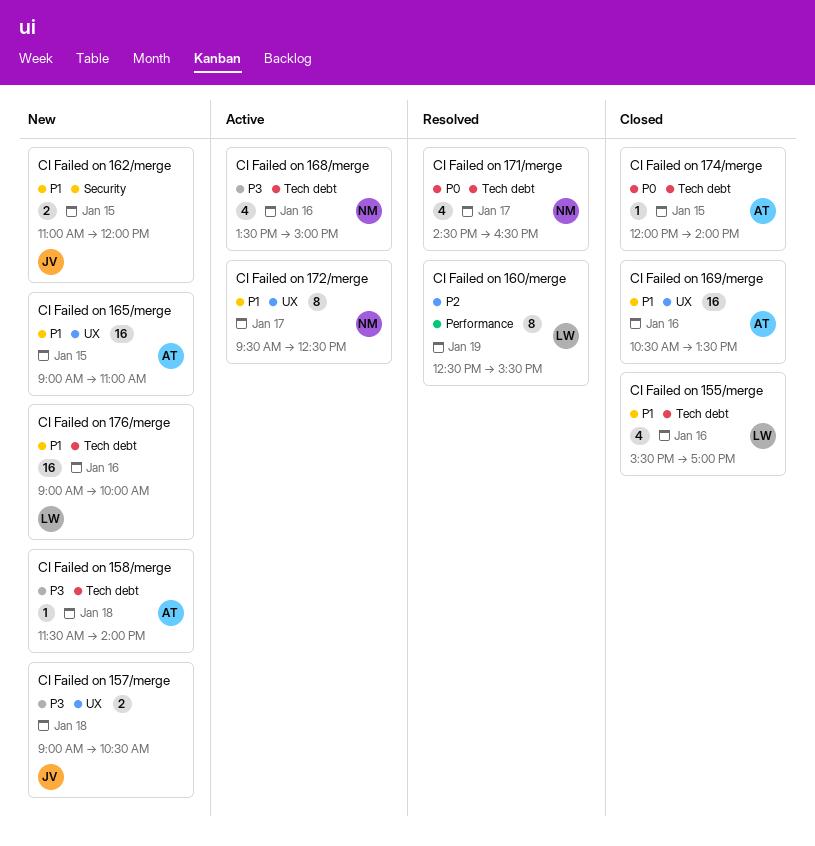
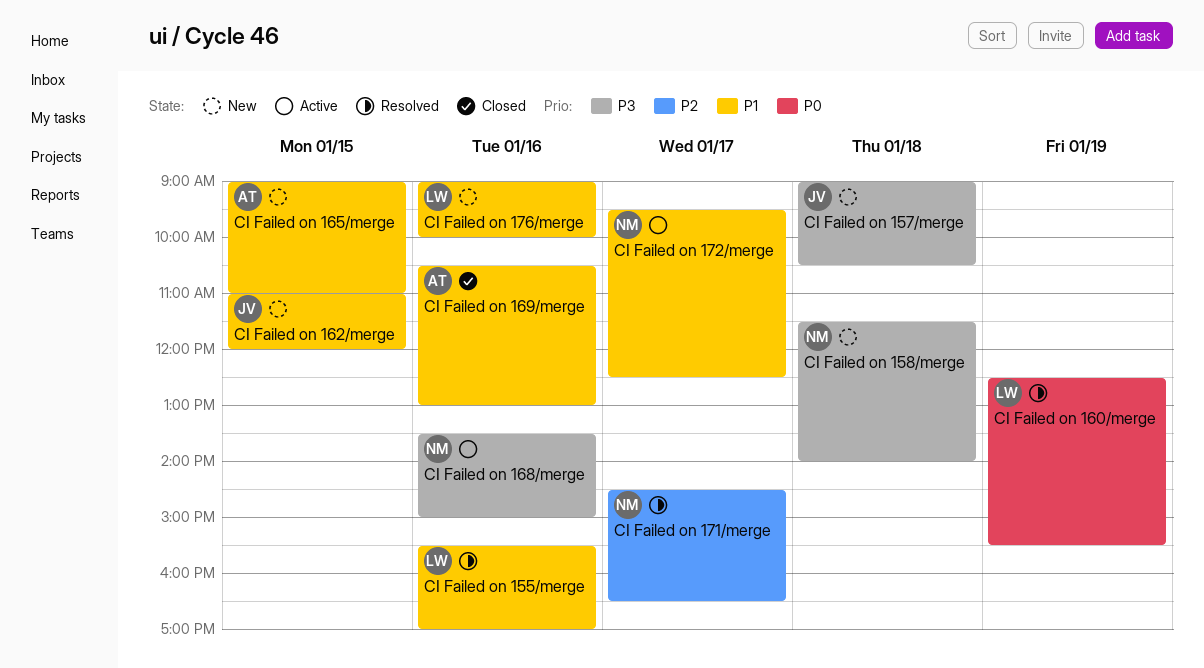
CI Failed on 155/merge, status: Closed -> Resolved
CI Failed on 158/merge, owner: AT -> NM
CI Failed on 160/merge, priority: P2 -> P0
CI Failed on 169/merge, ends: 13:30 -> 13:00
CI Failed on 171/merge, priority: P0 -> P2
CI Failed on 174/merge: present -> none

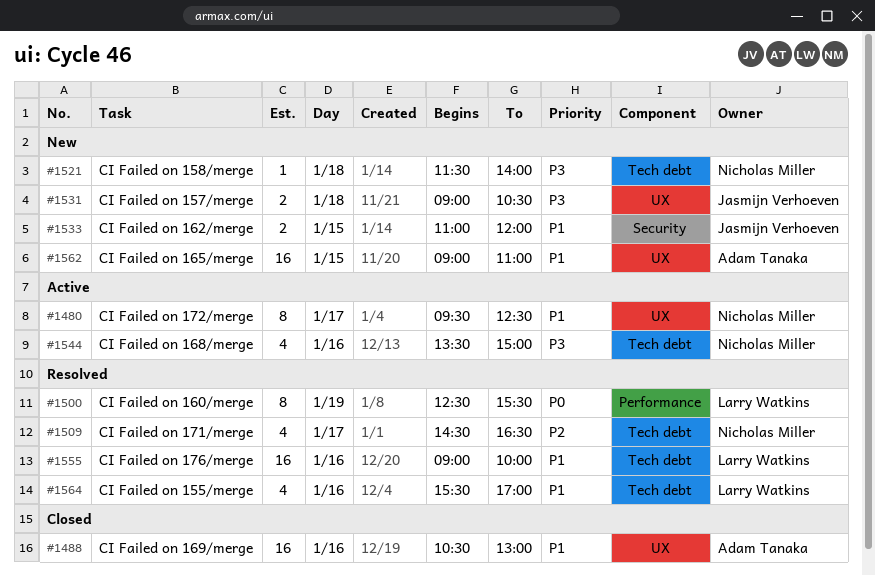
CI Failed on 176/merge, status: New -> Resolved

